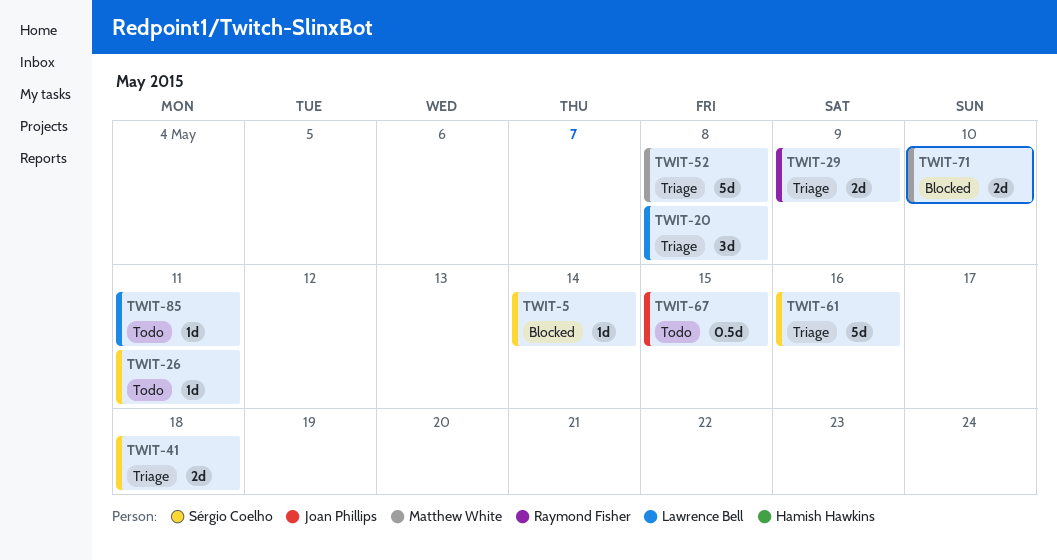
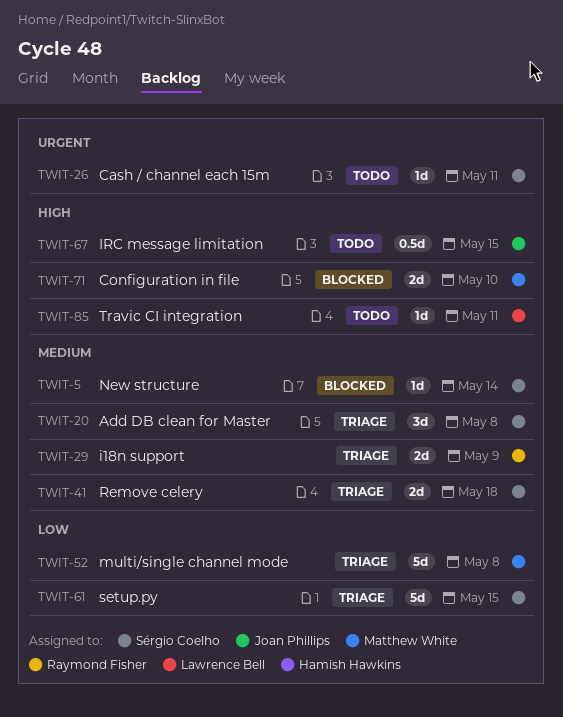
TWIT-20, owner: Lawrence Bell -> Sérgio Coelho
TWIT-61, due: May 16 -> May 15

